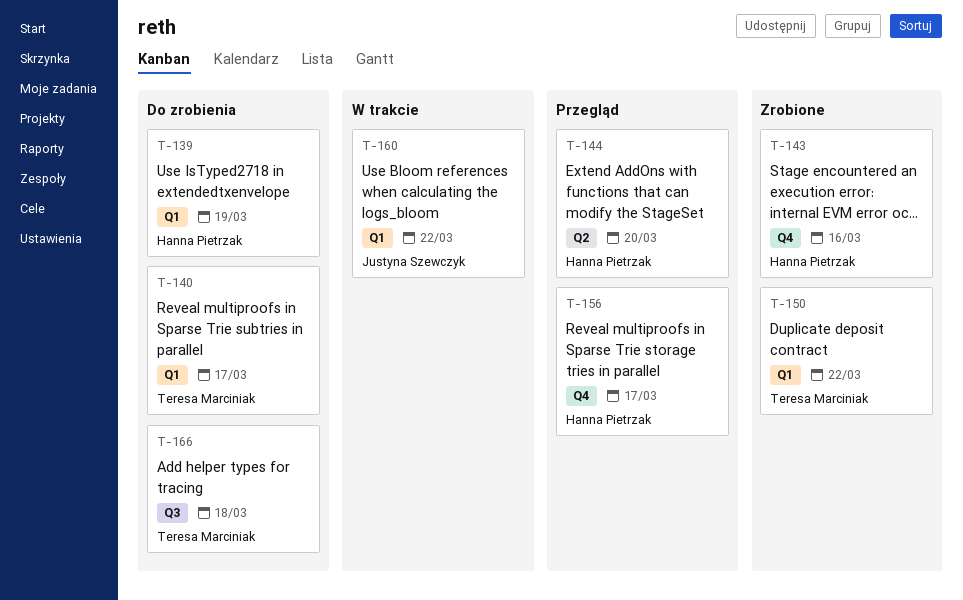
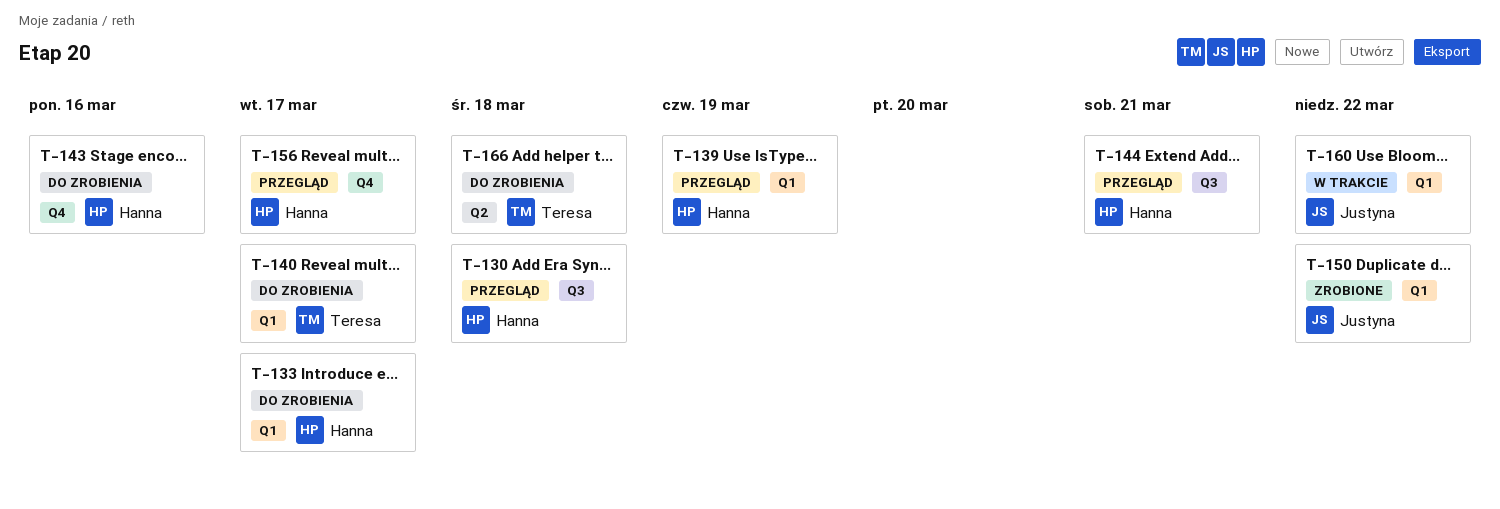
T-130: none -> present
T-133: none -> present
T-139, status: Do zrobienia -> Przegląd
T-143, status: Zrobione -> Do zrobienia
T-144, label: Q2 -> Q3
T-144, due: Mar 20 -> Mar 21
T-150, owner: Teresa Marciniak -> Justyna Szewczyk
T-166, label: Q3 -> Q2

